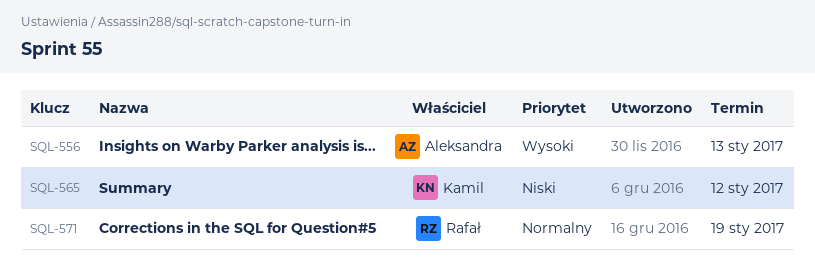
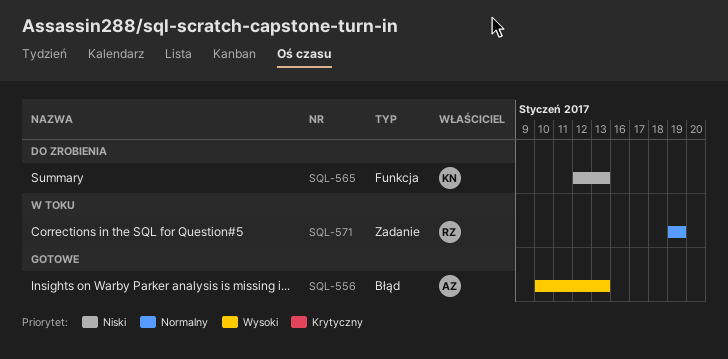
SQL-565, due: Jan 12 -> Jan 13

